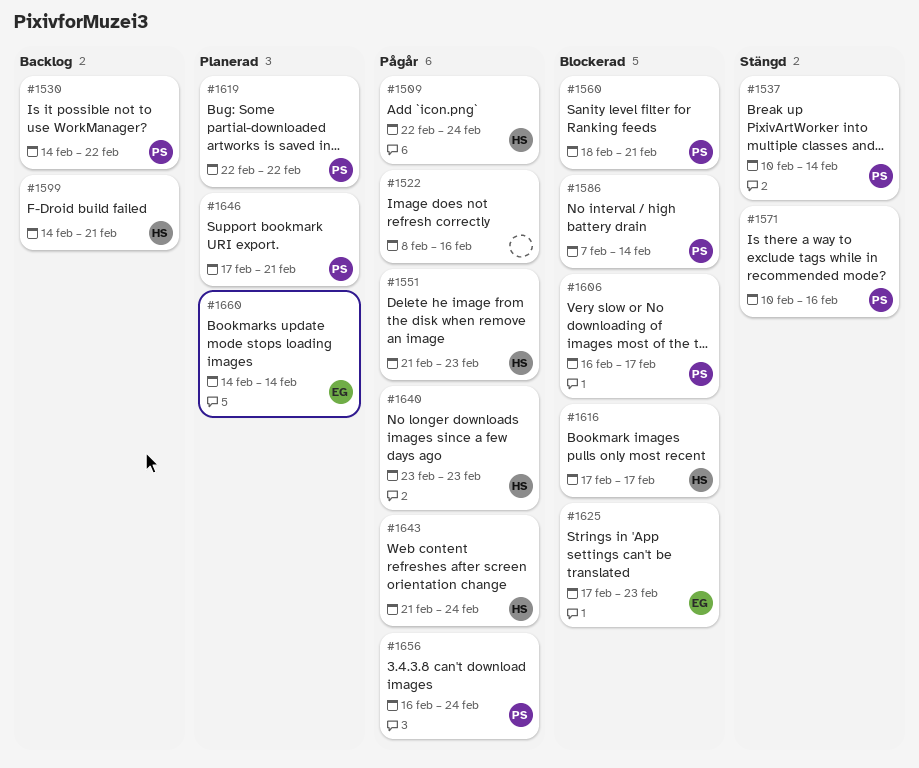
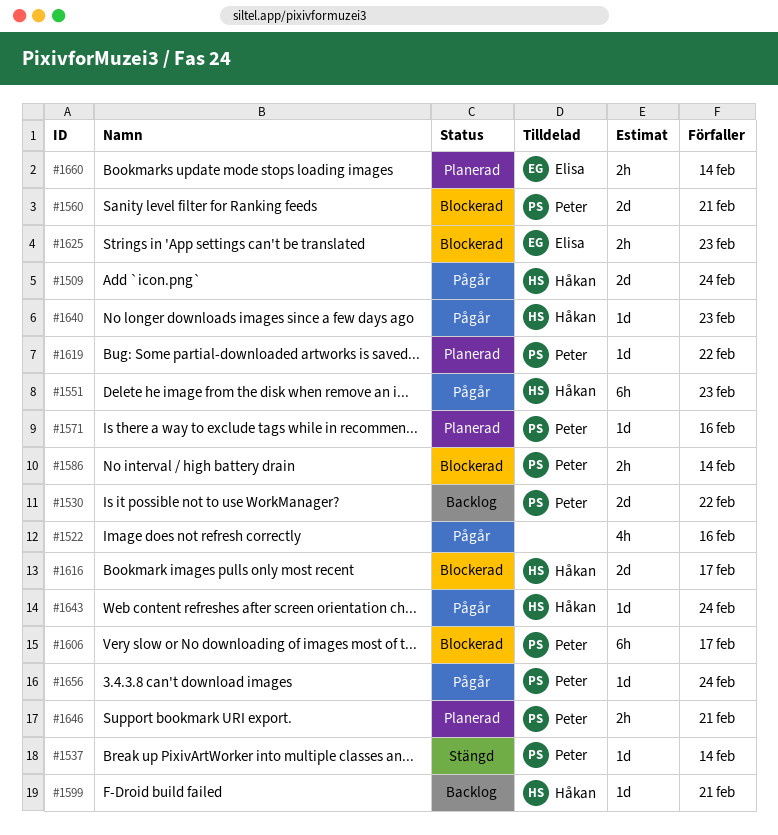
#1571, status: Stängd -> Planerad

